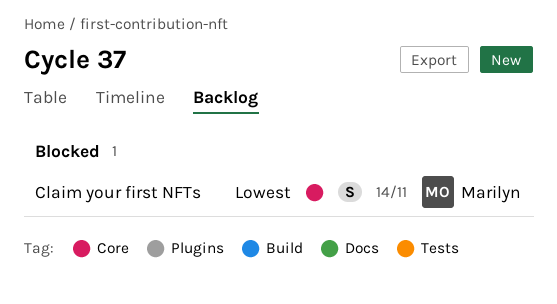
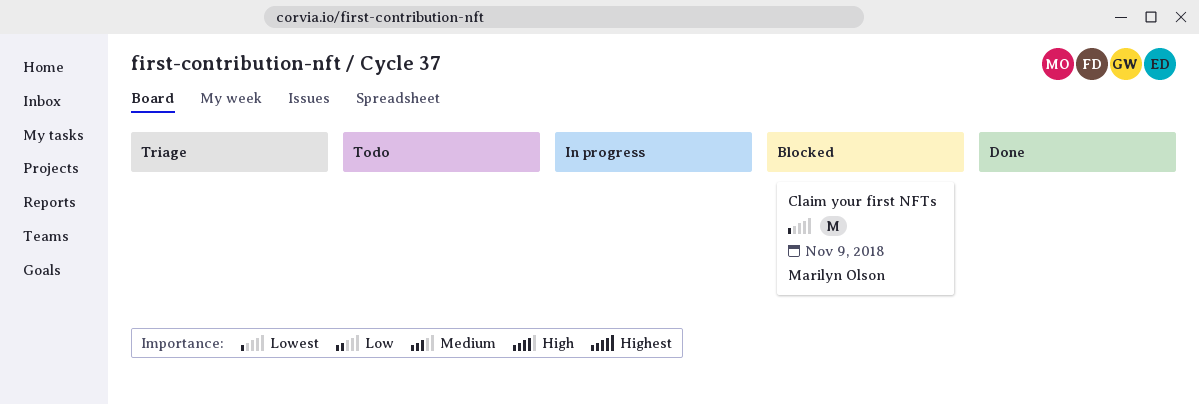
Claim your first NFTs, estimate: S -> M
Claim your first NFTs, due: Nov 14 -> Nov 9

